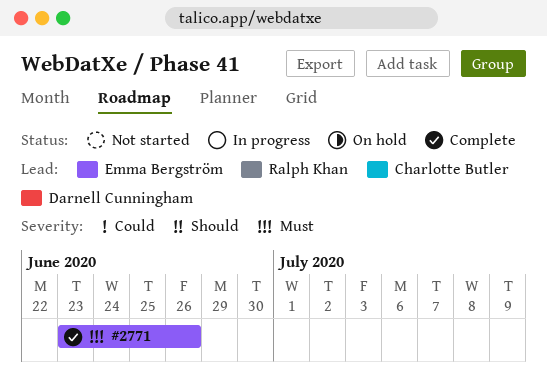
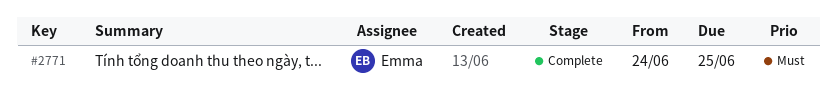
#2771, start: Jun 23 -> Jun 24
#2771, due: Jun 26 -> Jun 25

